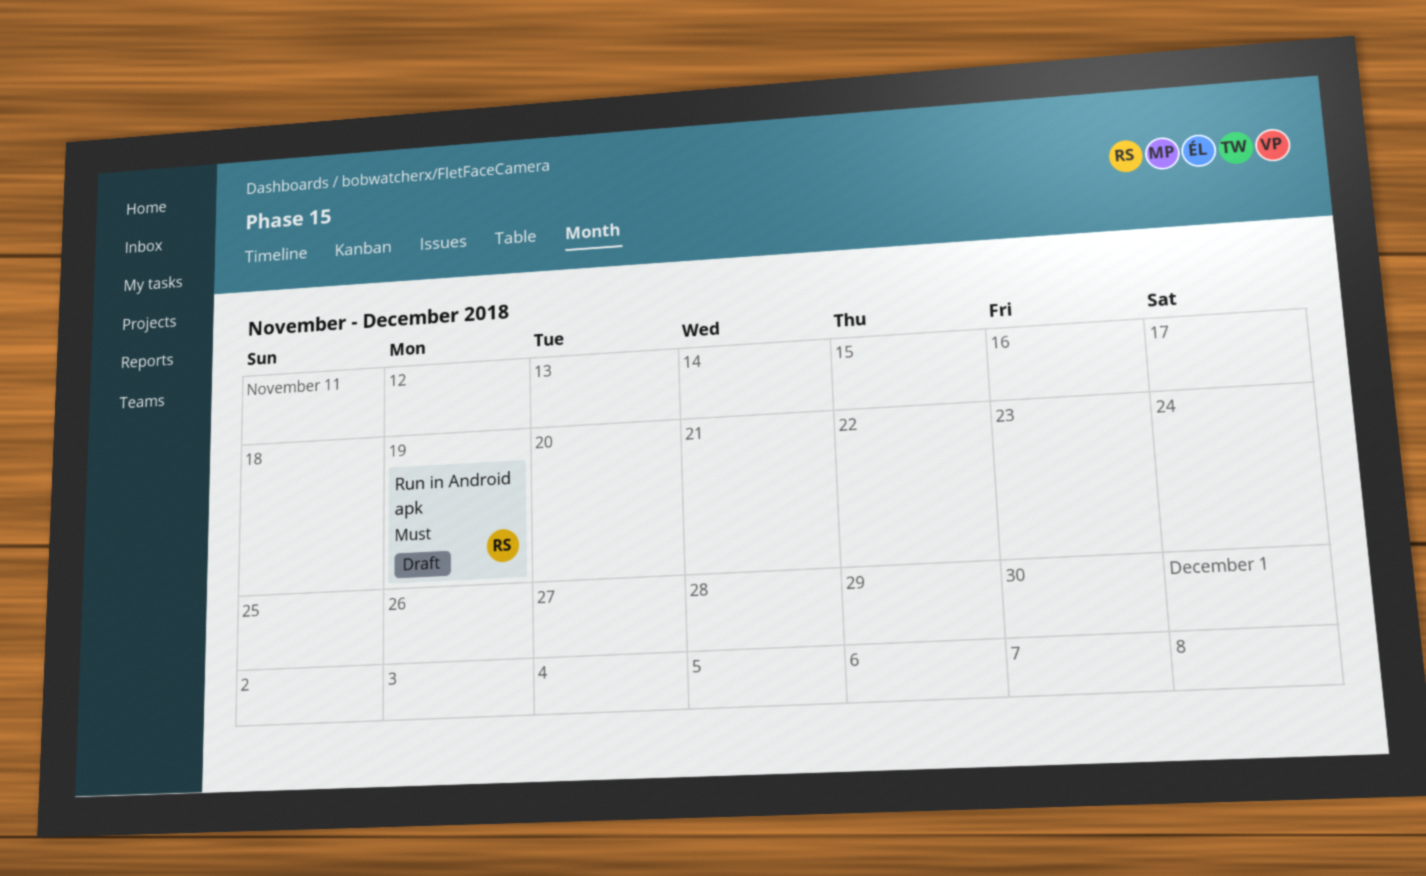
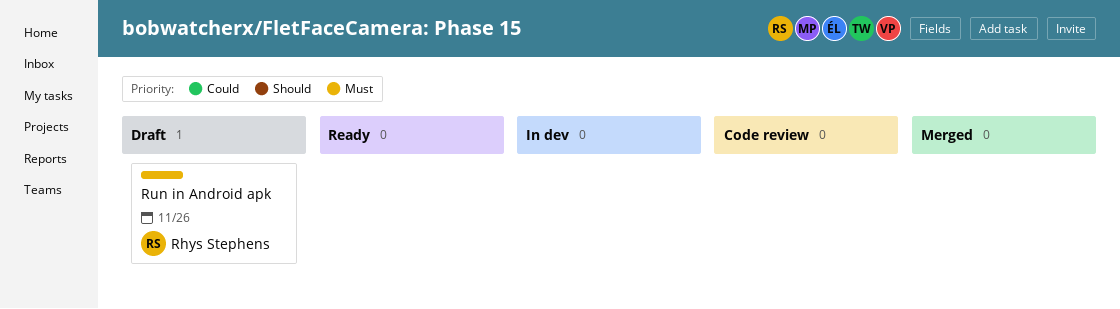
Run in Android apk, due: Nov 19 -> Nov 26

